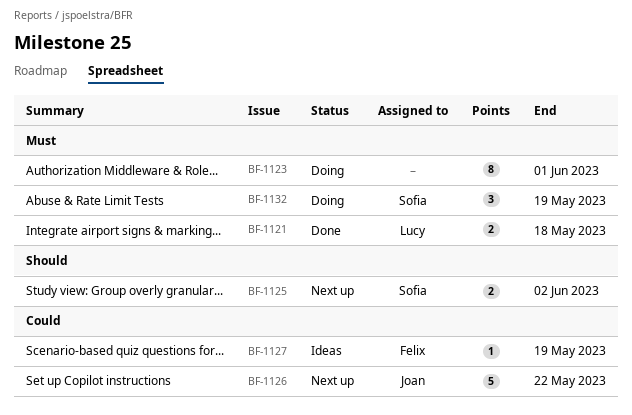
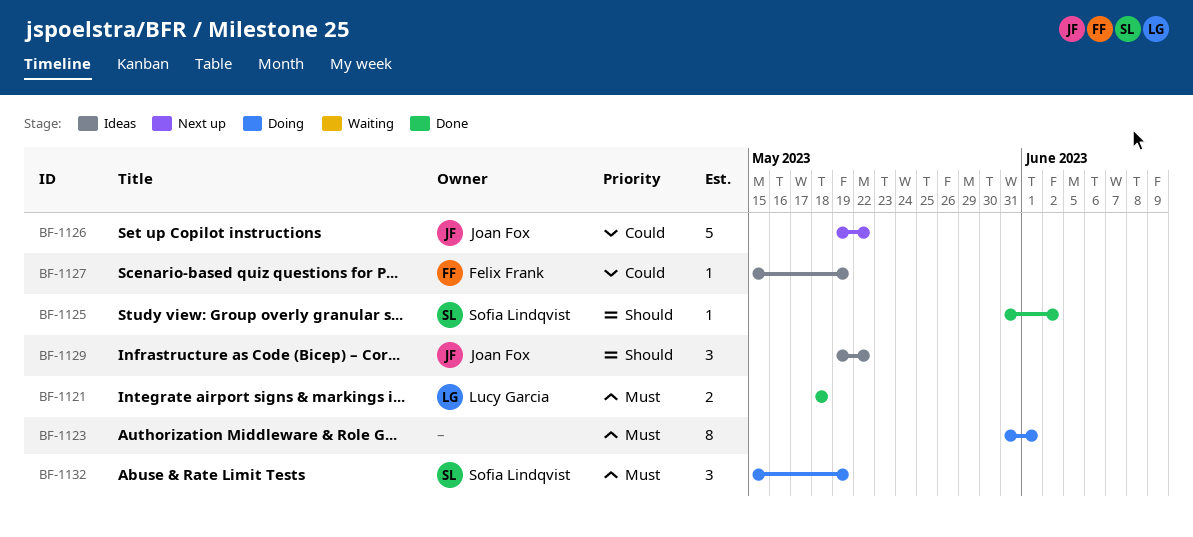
BF-1125, status: Next up -> Done
BF-1125, estimate: 2 -> 1
BF-1129: none -> present

